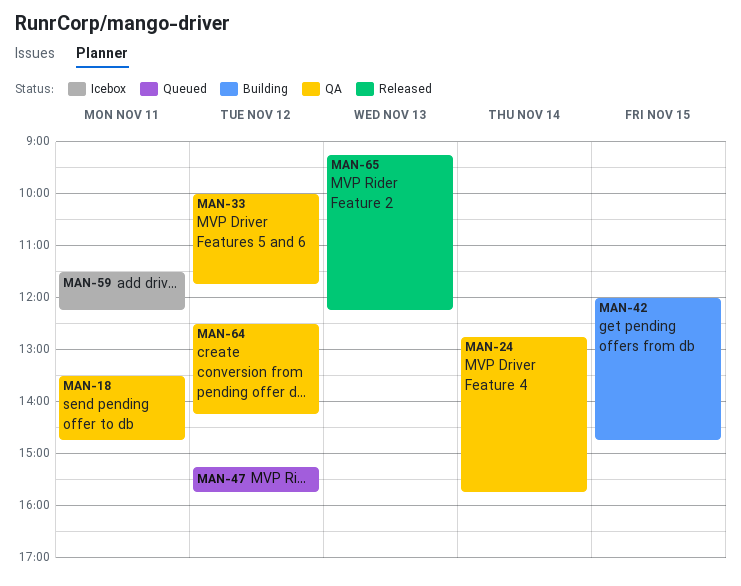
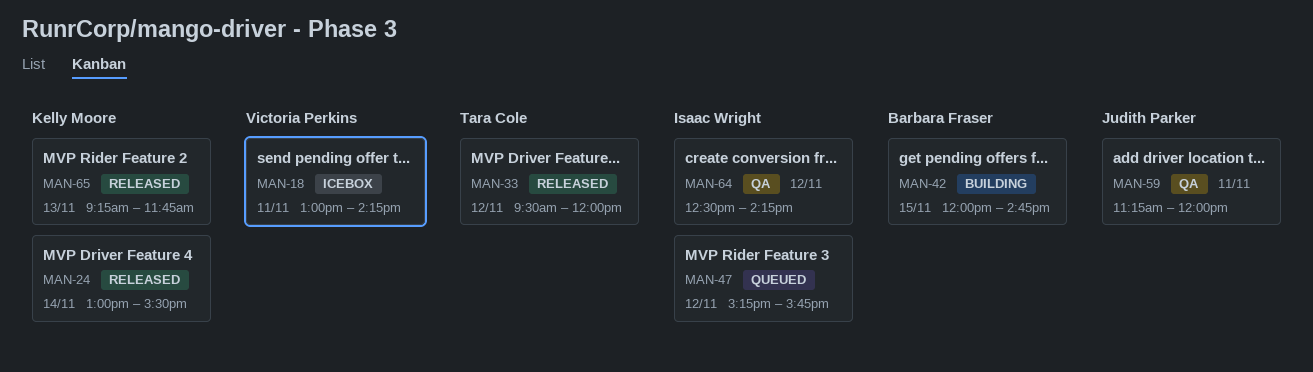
MAN-18, status: QA -> Icebox
MAN-18, begins: 13:30 -> 13:00
MAN-18, ends: 14:45 -> 14:15
MAN-24, status: QA -> Released
MAN-24, begins: 12:45 -> 13:00
MAN-24, ends: 15:45 -> 15:30
MAN-33, status: QA -> Released
MAN-33, begins: 10:00 -> 09:30
MAN-33, ends: 11:45 -> 12:00
MAN-59, status: Icebox -> QA
MAN-59, begins: 11:30 -> 11:15
MAN-59, ends: 12:15 -> 12:00
MAN-65, ends: 12:15 -> 11:45

